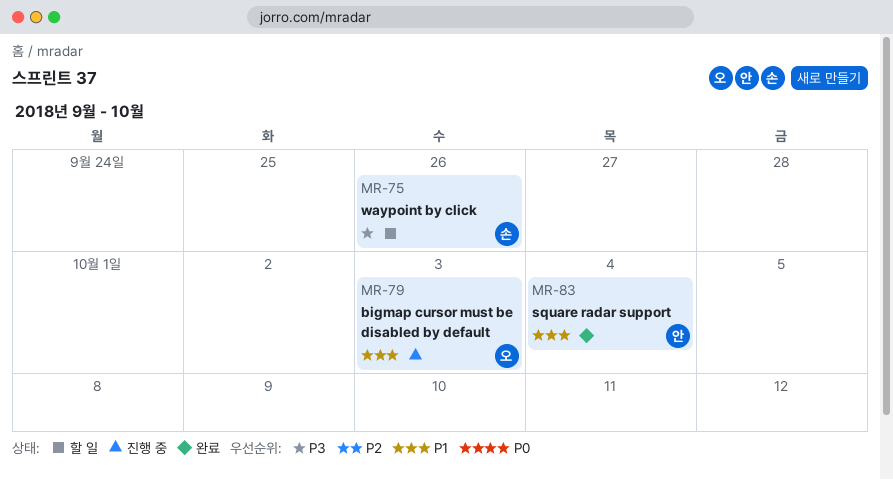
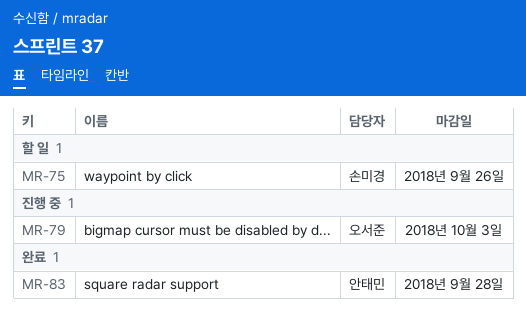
MR-83, due: Oct 4 -> Sep 28

